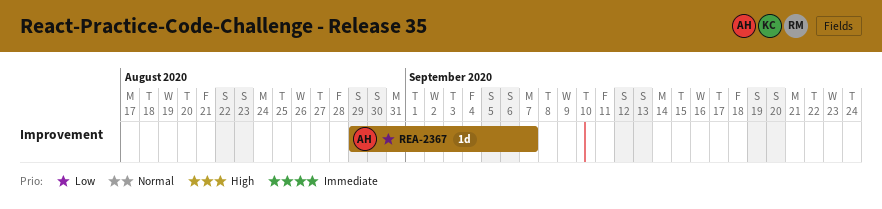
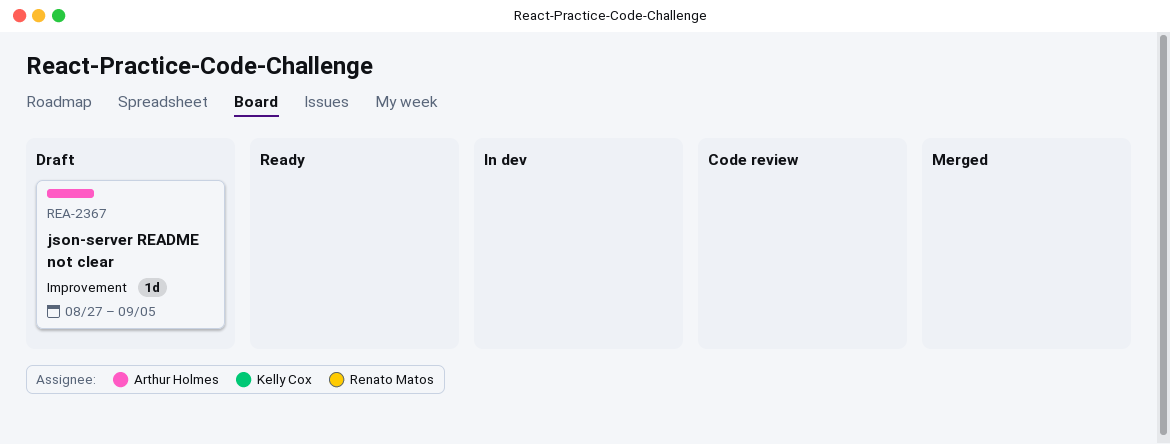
REA-2367, start: Aug 29 -> Aug 27
REA-2367, due: Sep 7 -> Sep 5

